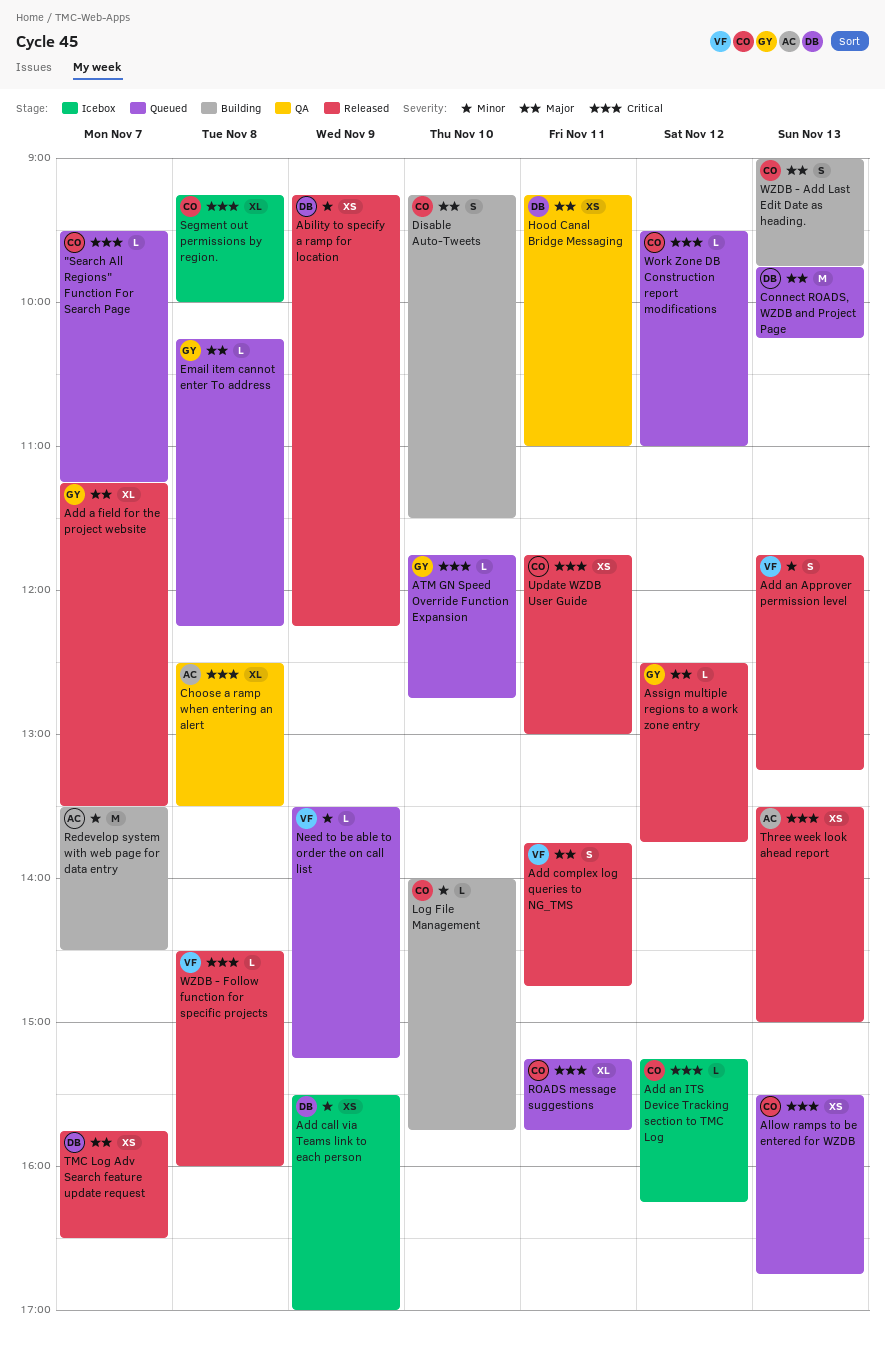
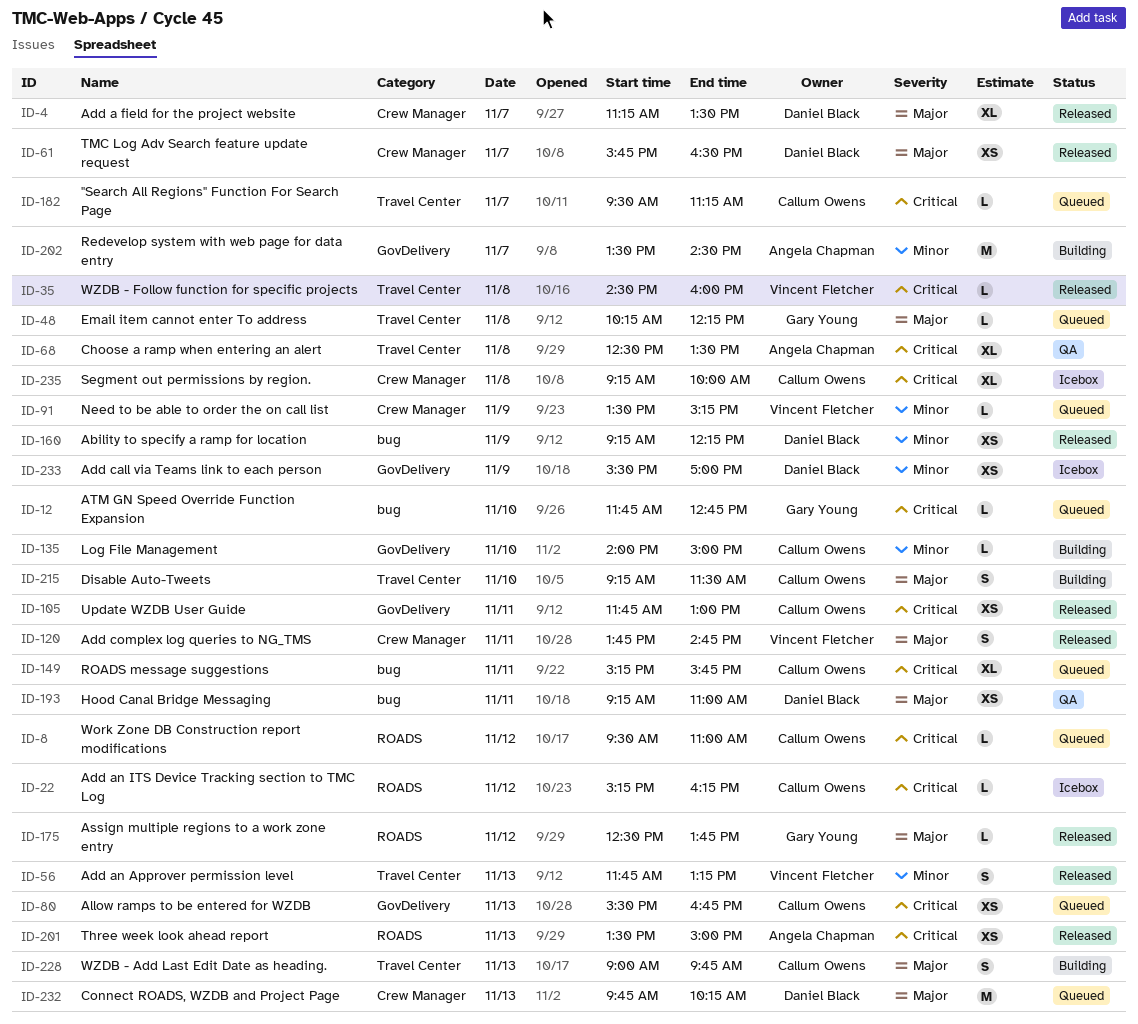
Add a field for the project website, owner: Gary Young -> Daniel Black
Log File Management, ends: 15:45 -> 15:00

